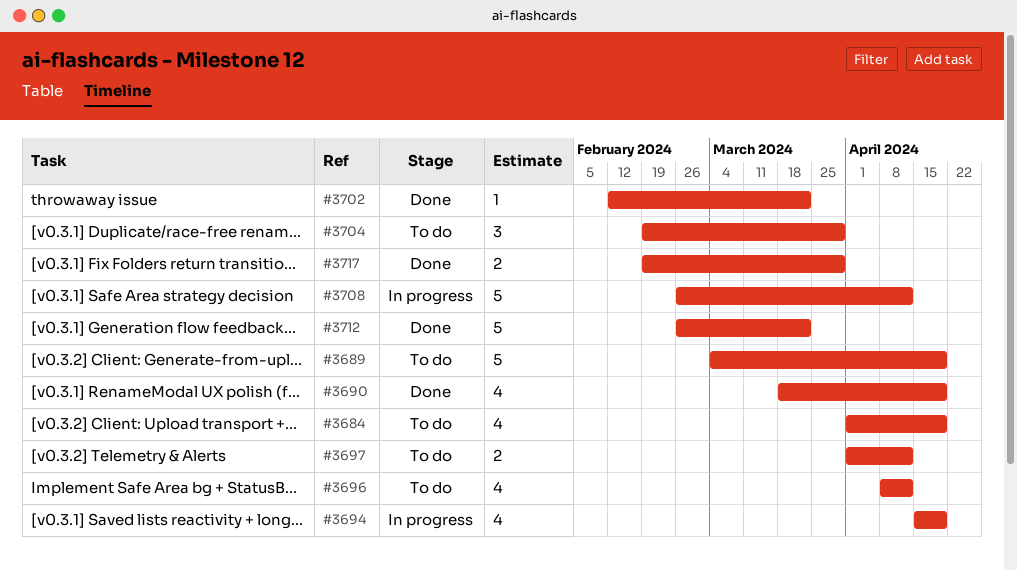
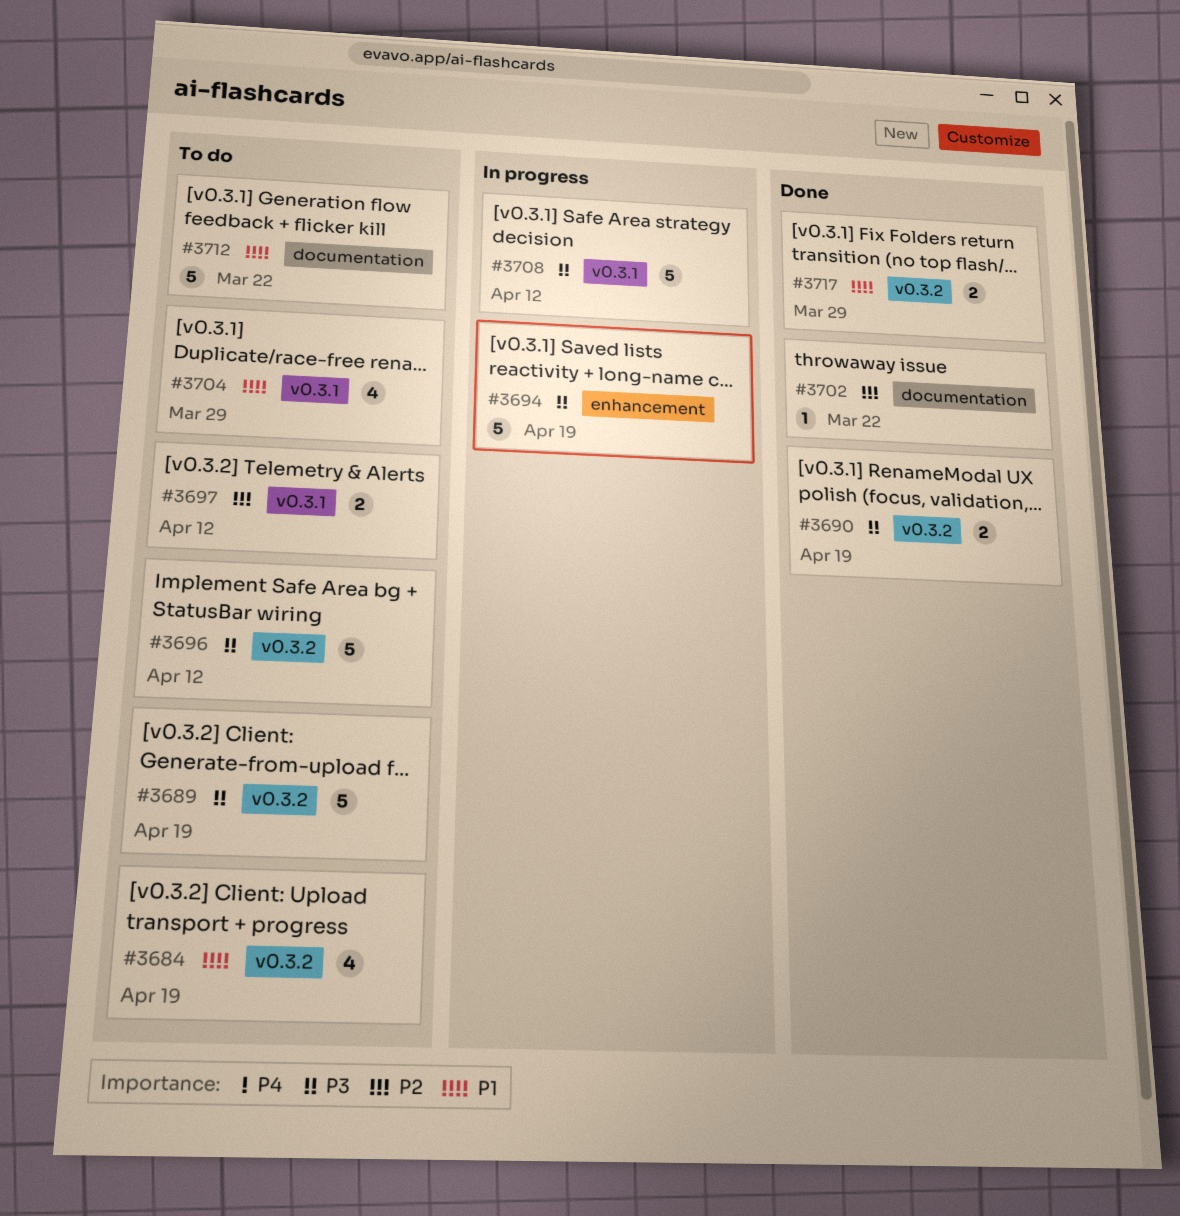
#3690, estimate: 4 -> 2
#3694, estimate: 4 -> 5
#3696, estimate: 4 -> 5
#3704, estimate: 3 -> 4
#3712, status: Done -> To do

